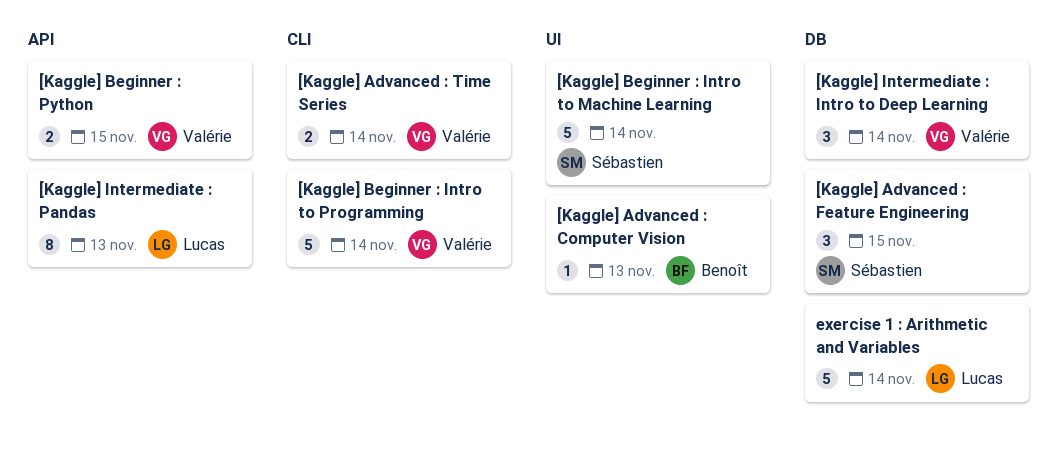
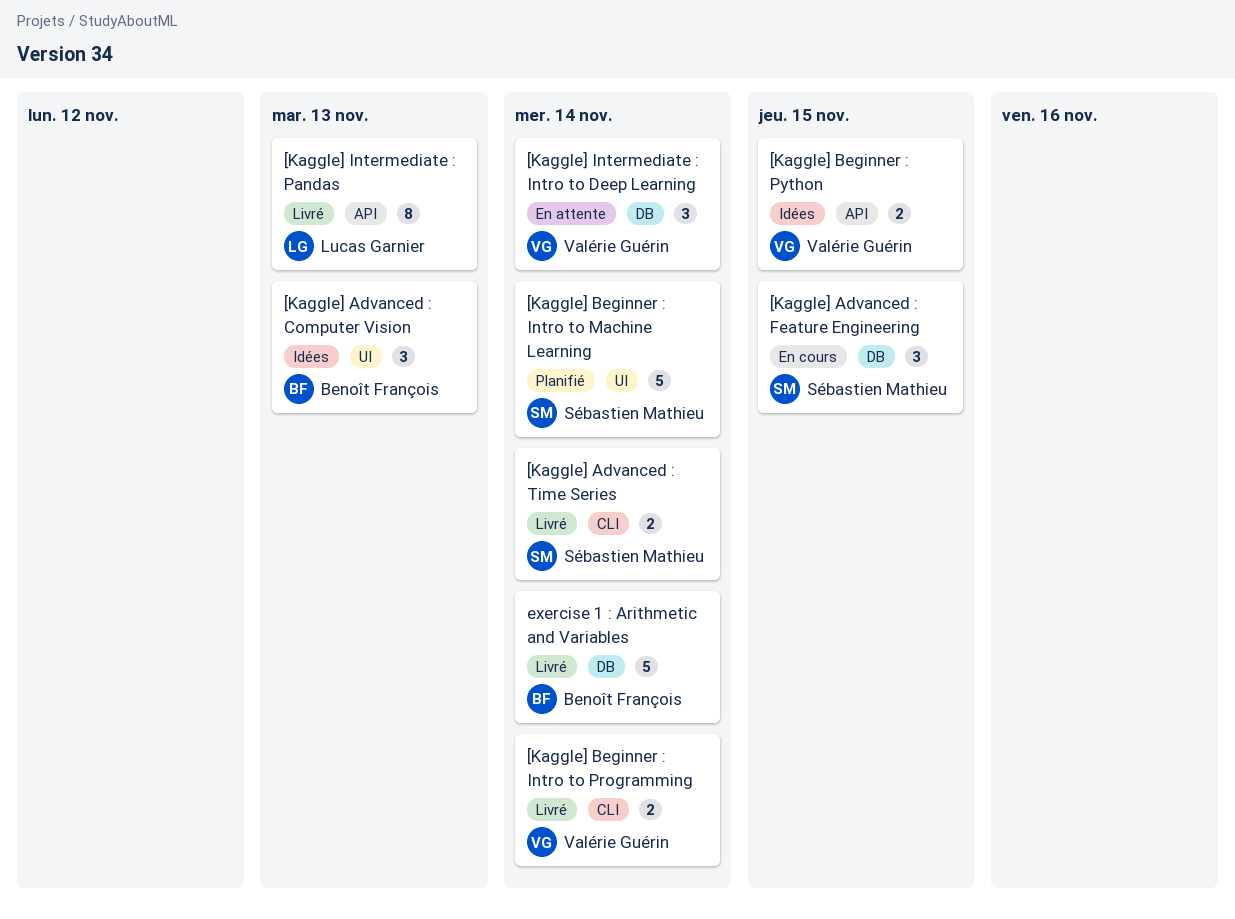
[Kaggle] Advanced : Computer Vision, estimate: 1 -> 3
[Kaggle] Advanced : Time Series, owner: Valérie Guérin -> Sébastien Mathieu
[Kaggle] Beginner : Intro to Programming, estimate: 5 -> 2
exercise 1 : Arithmetic and Variables, owner: Lucas Garnier -> Benoît François

